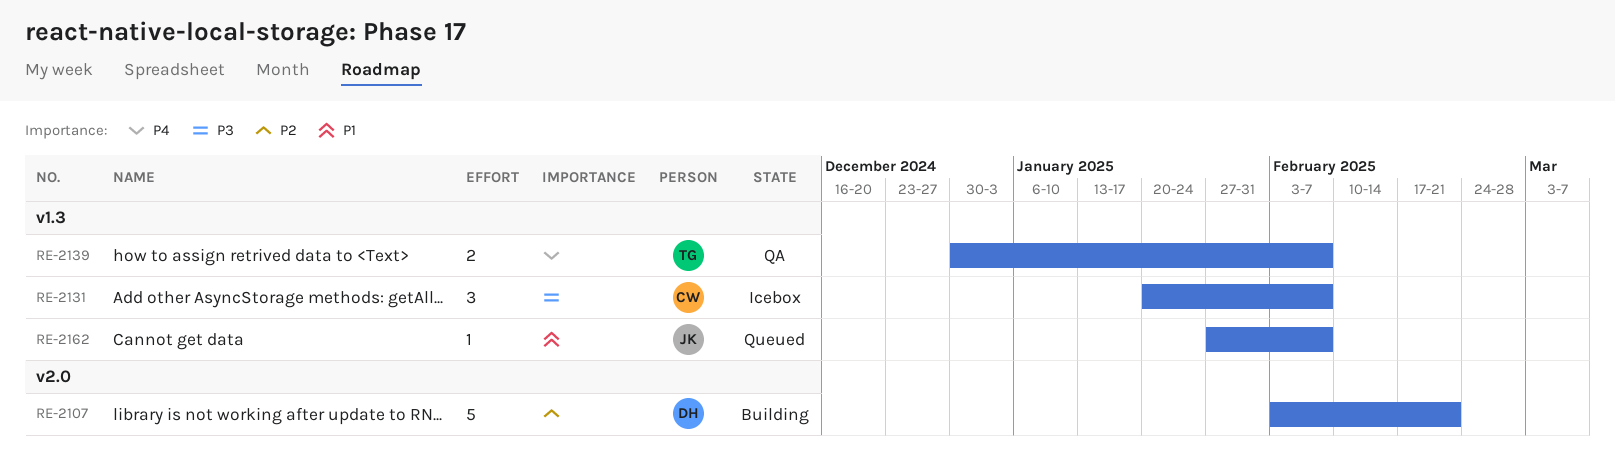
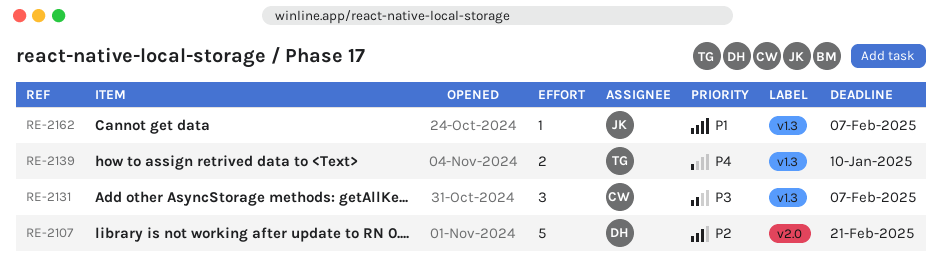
RE-2139, due: Feb 7 -> Jan 10

